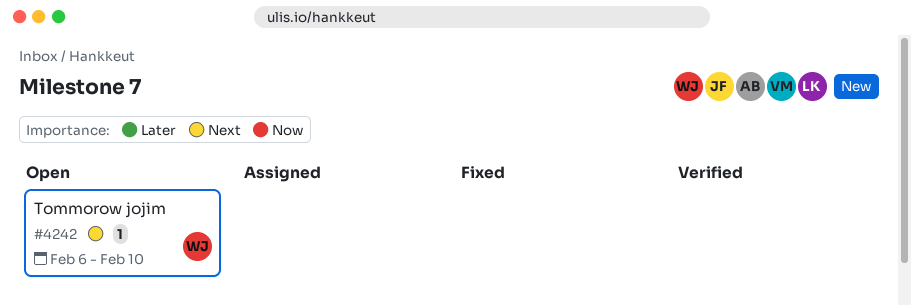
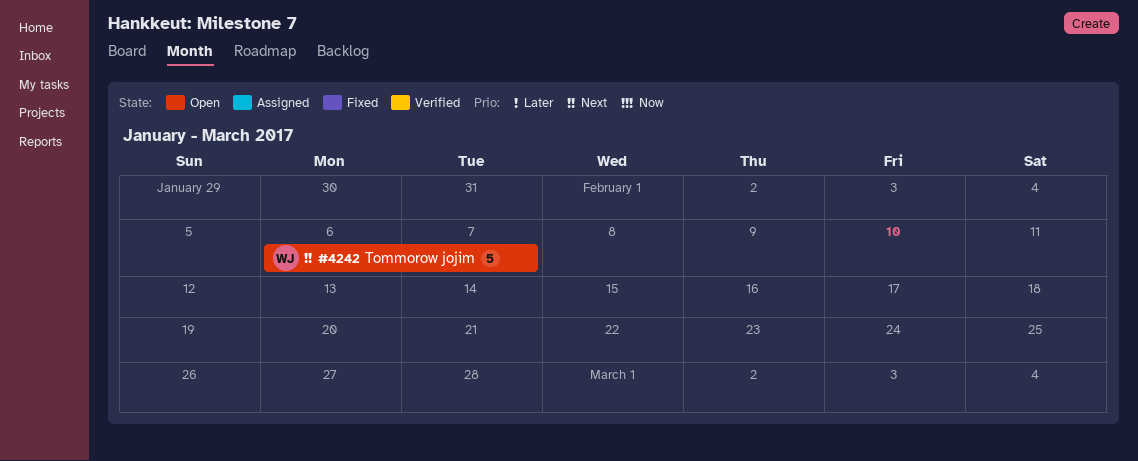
#4242, estimate: 1 -> 5
#4242, due: Feb 10 -> Feb 7

